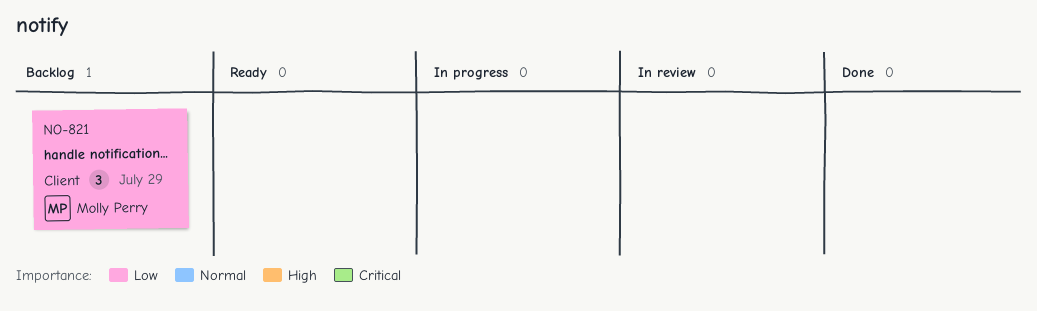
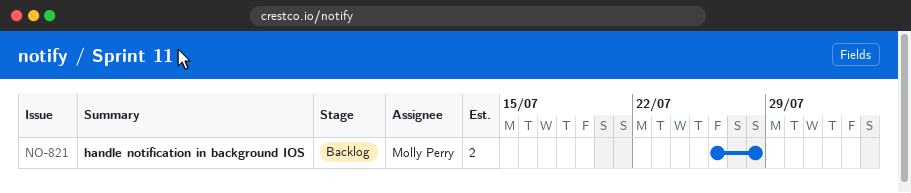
NO-821, estimate: 3 -> 2
NO-821, due: Jul 29 -> Jul 28

